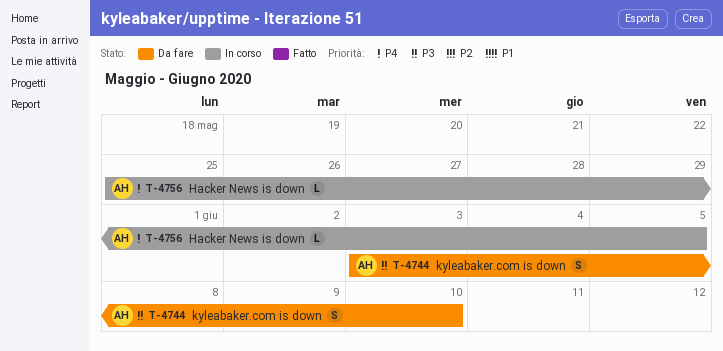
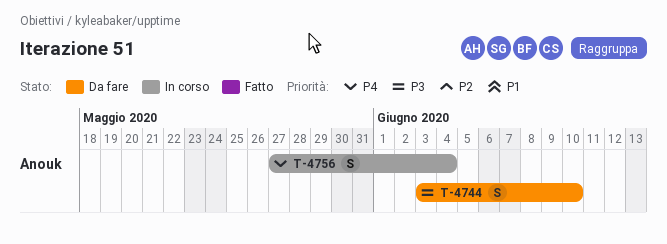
T-4756, estimate: L -> S
T-4756, start: May 25 -> May 27
T-4756, due: Jun 5 -> Jun 4

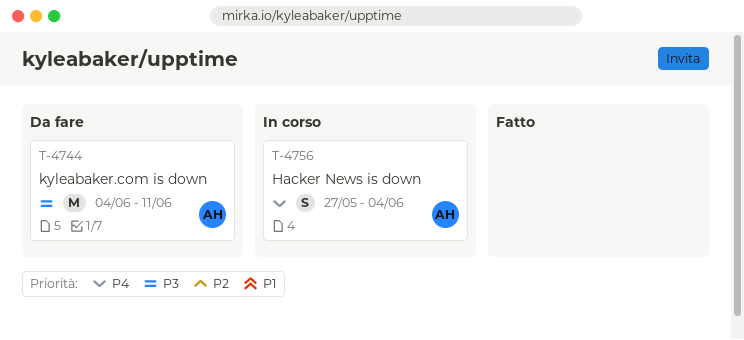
T-4744, estimate: S -> M
T-4744, start: Jun 3 -> Jun 4
T-4744, due: Jun 10 -> Jun 11

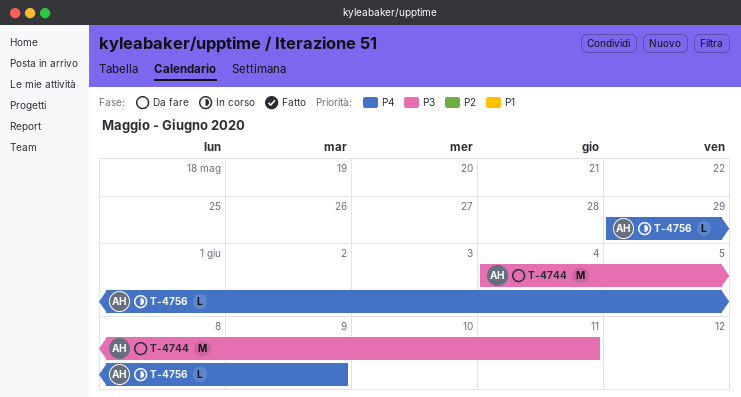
T-4756, estimate: S -> L
T-4756, start: May 27 -> May 29
T-4756, due: Jun 4 -> Jun 9

